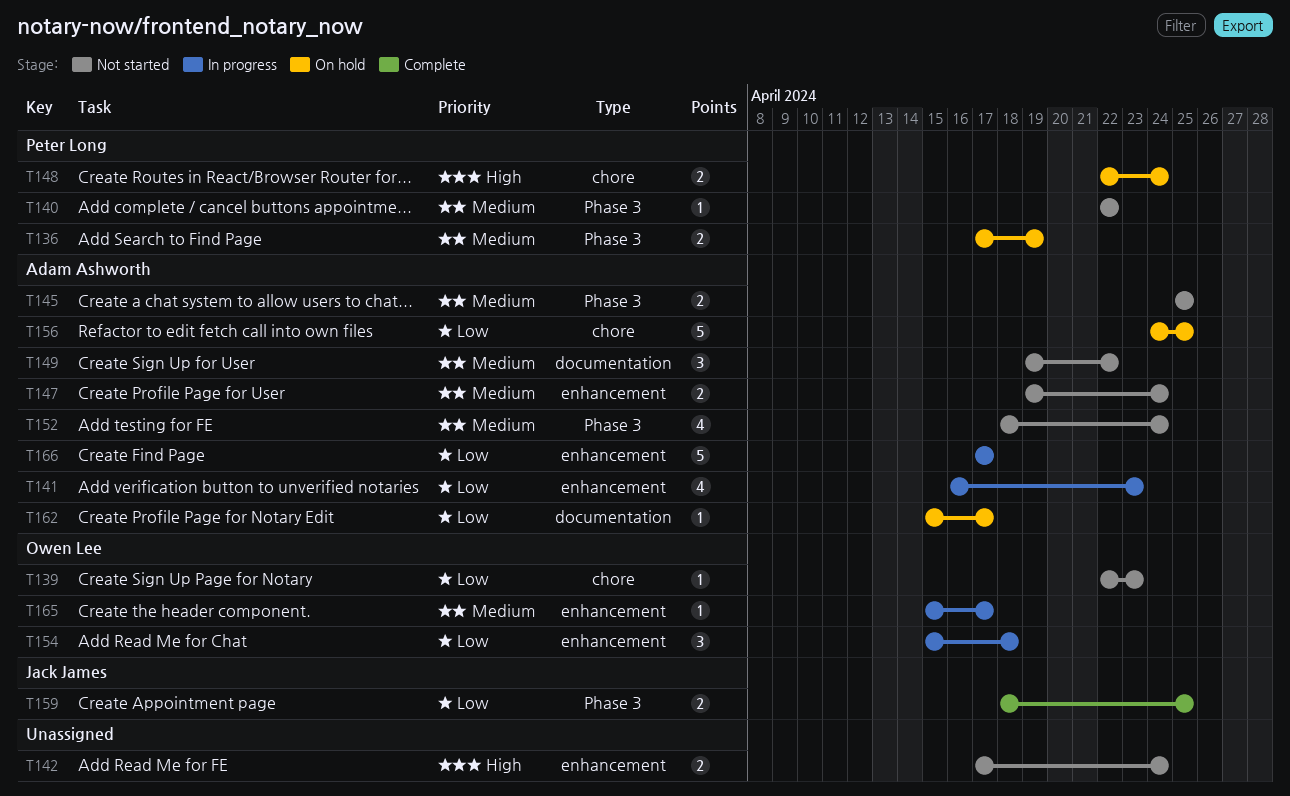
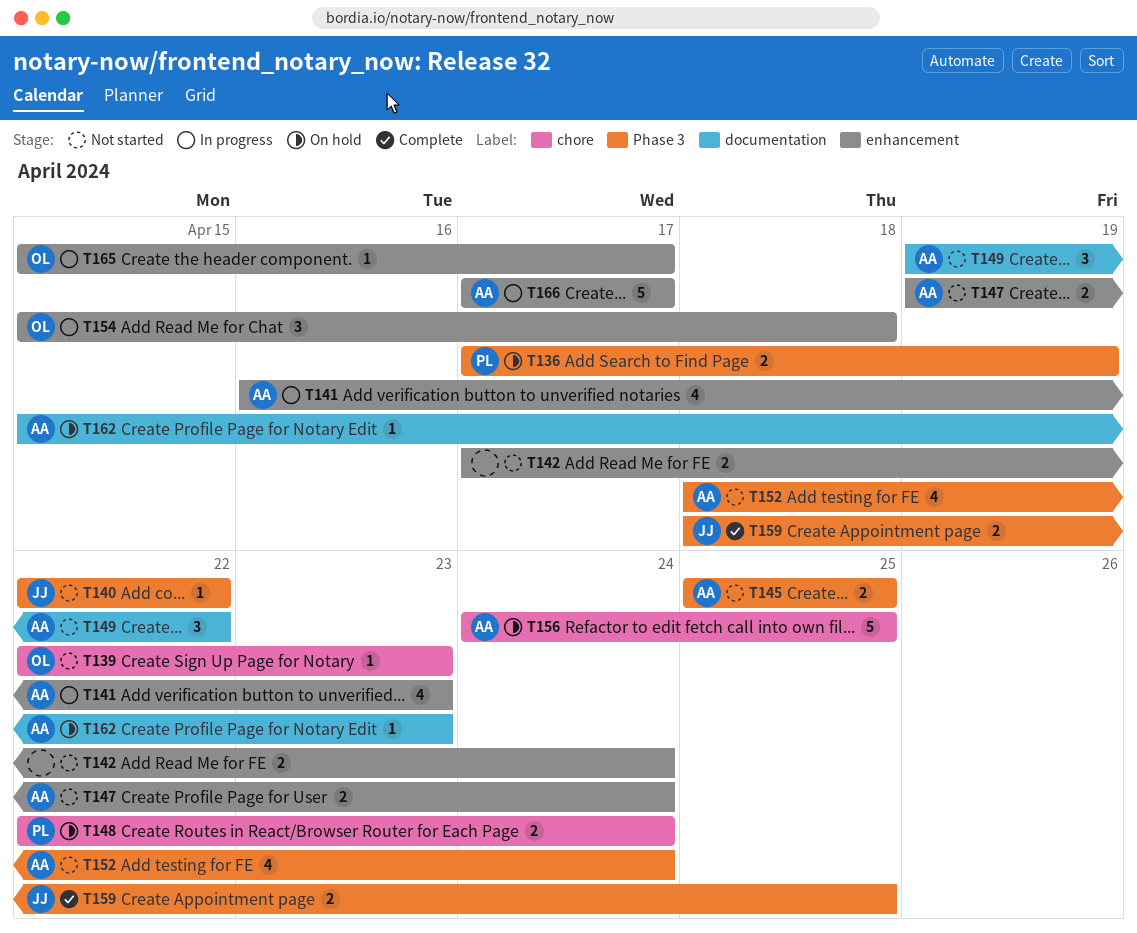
T140, owner: Peter Long -> Jack James
T162, due: Apr 17 -> Apr 23

